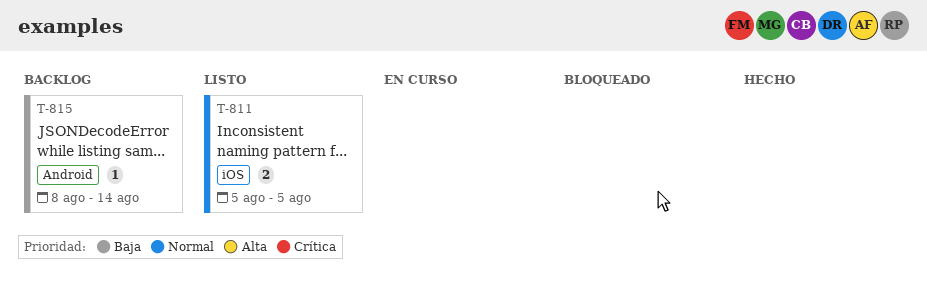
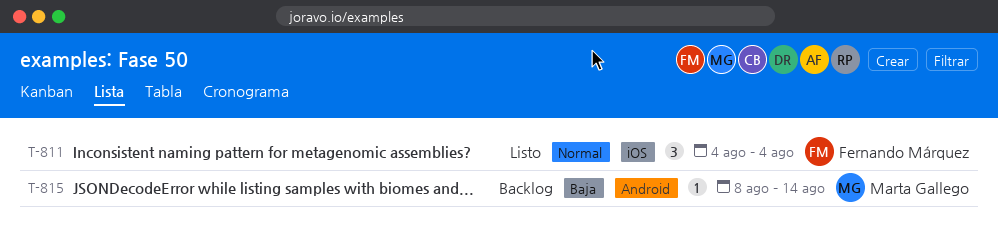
T-811, estimate: 2 -> 3
T-811, start: Aug 5 -> Aug 4
T-811, due: Aug 5 -> Aug 4

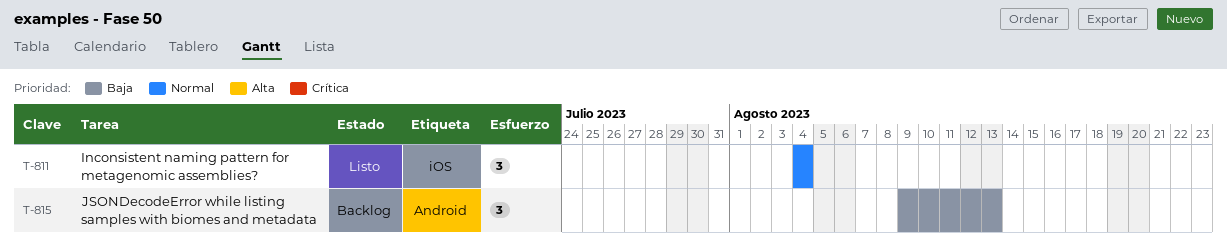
T-815, estimate: 1 -> 3
T-815, start: Aug 8 -> Aug 9
T-815, due: Aug 14 -> Aug 13

